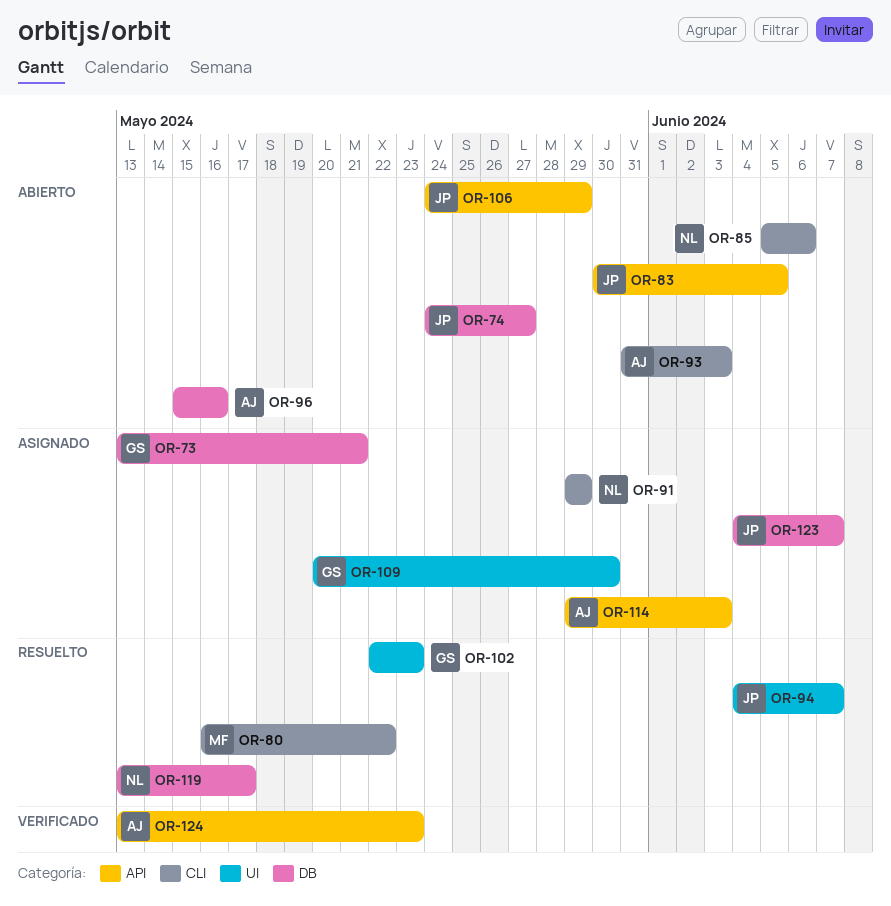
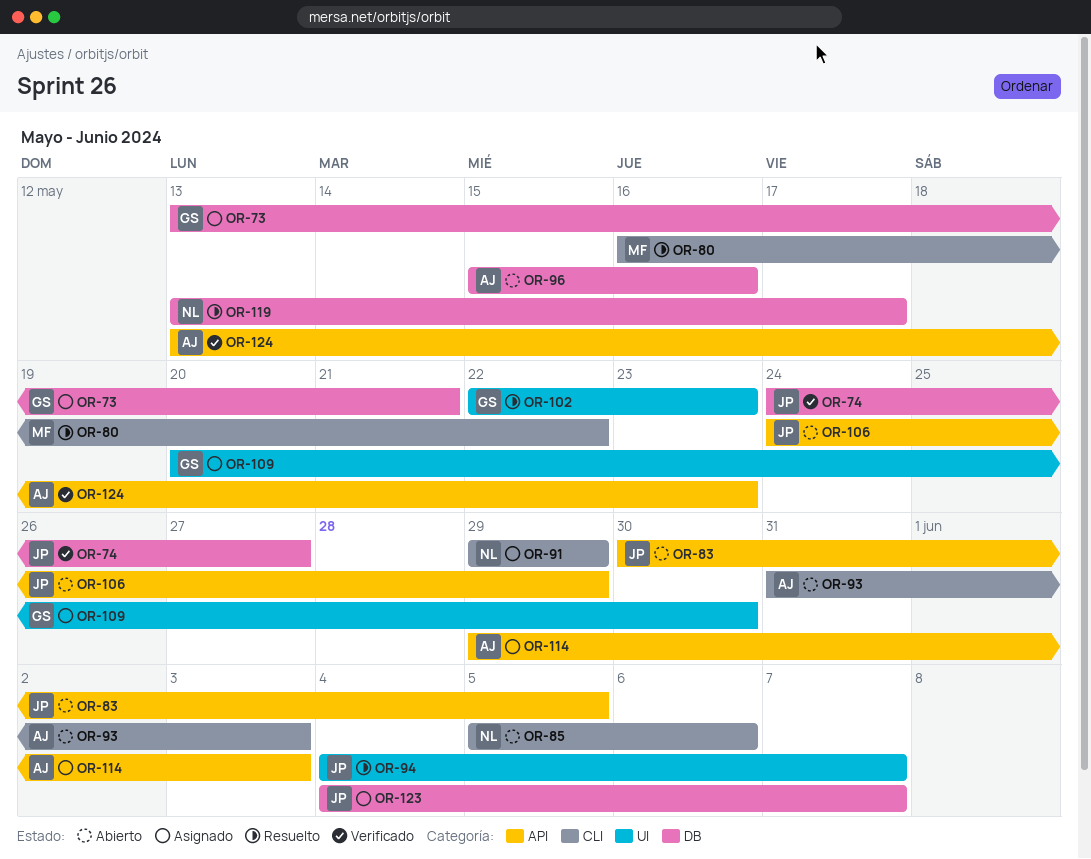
OR-74, status: Abierto -> Verificado

